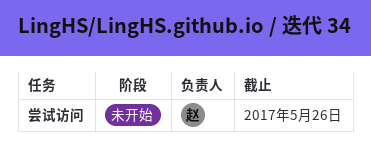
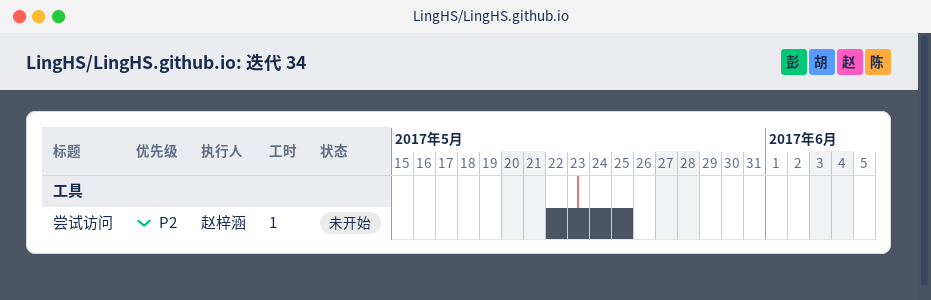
尝试访问, due: May 26 -> May 25

